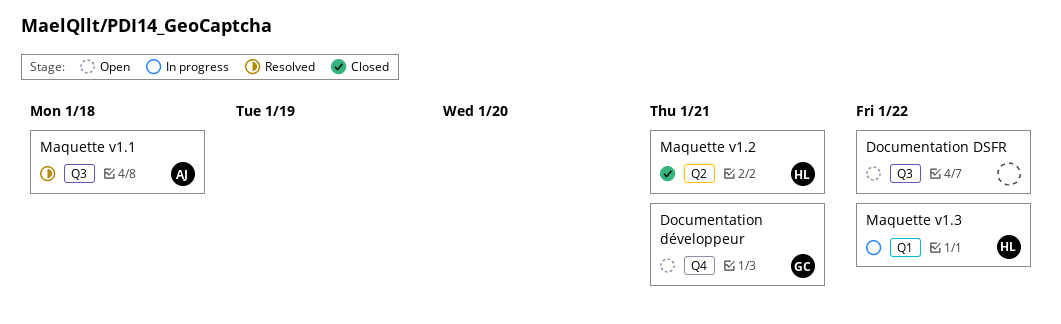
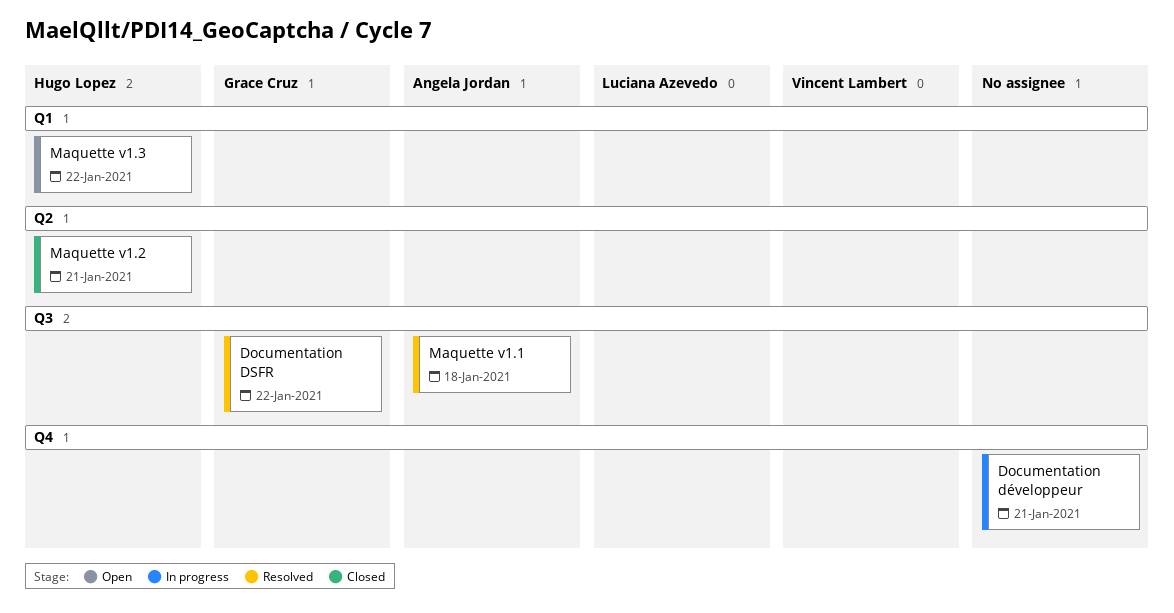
Documentation DSFR, status: Open -> Resolved
Documentation DSFR, owner: none -> Grace Cruz
Documentation développeur, status: Open -> In progress
Documentation développeur, owner: Grace Cruz -> none
Maquette v1.3, status: In progress -> Open

